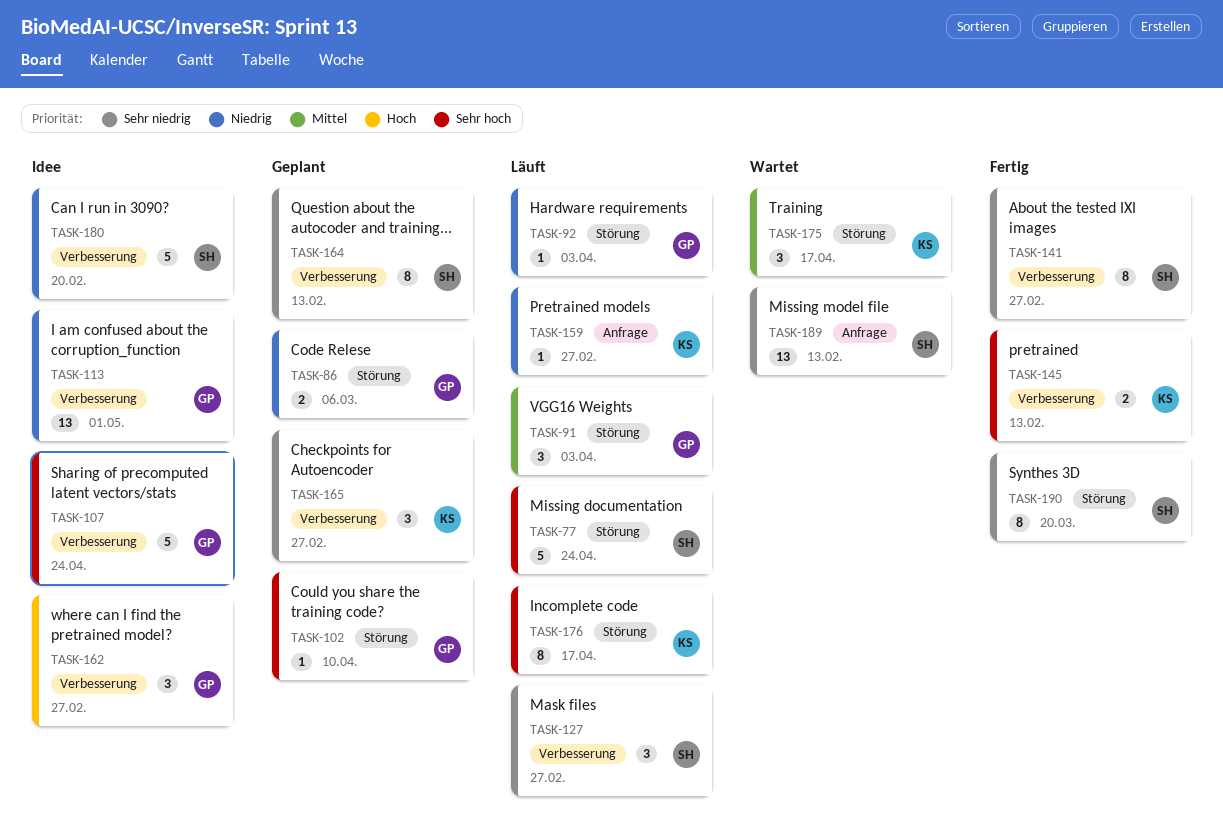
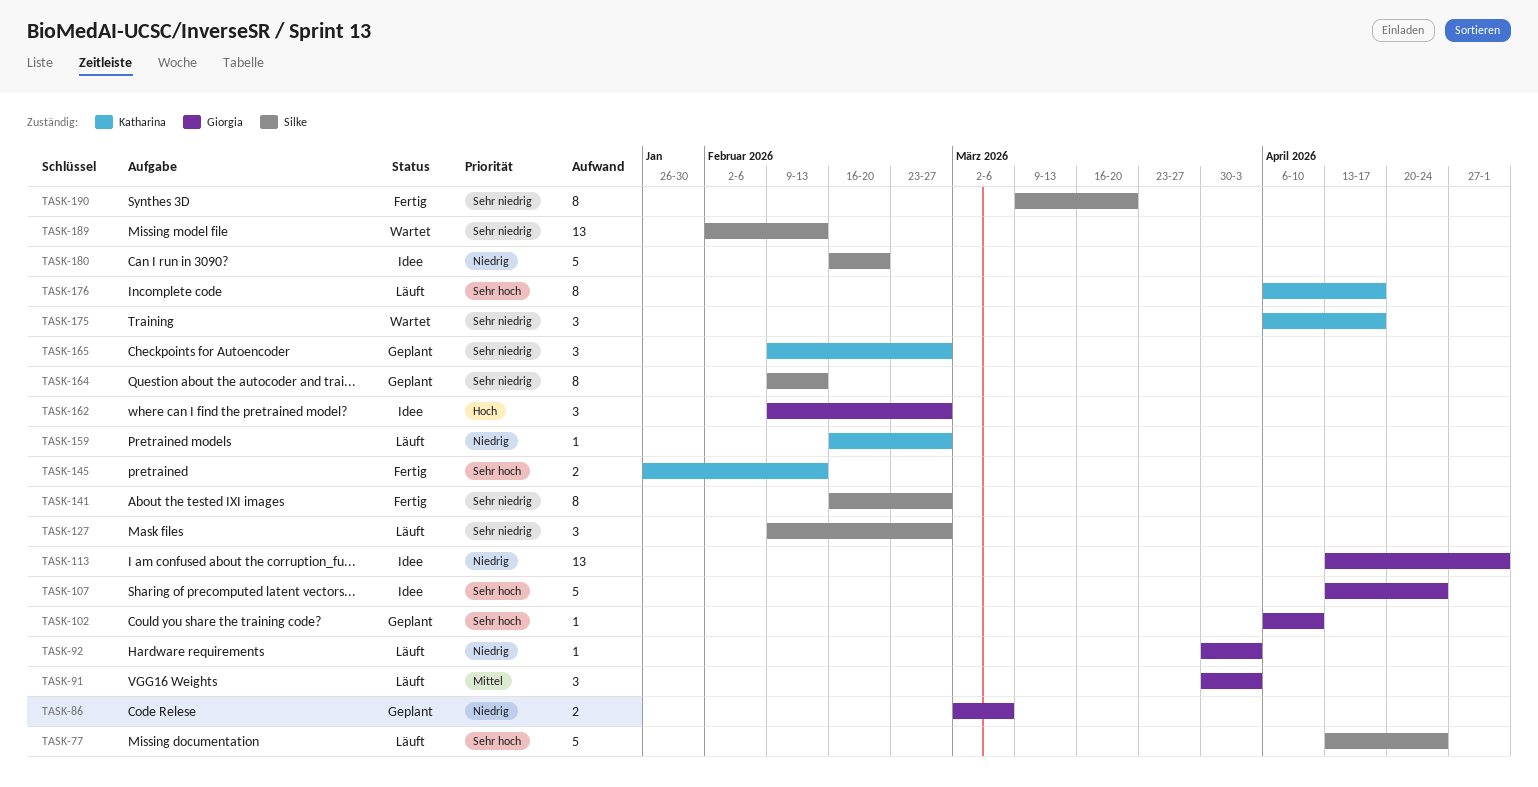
TASK-175, priority: Mittel -> Sehr niedrig

